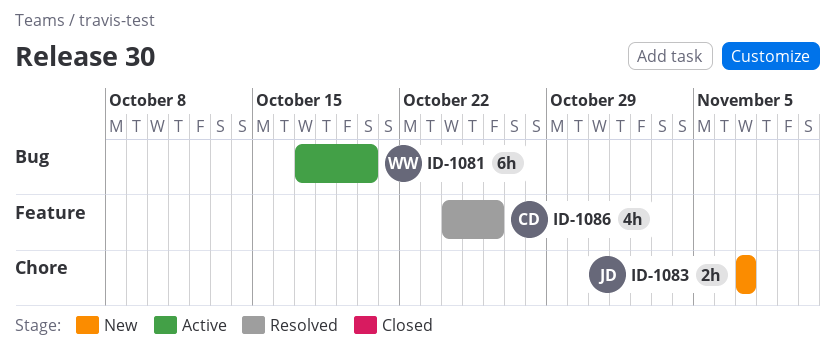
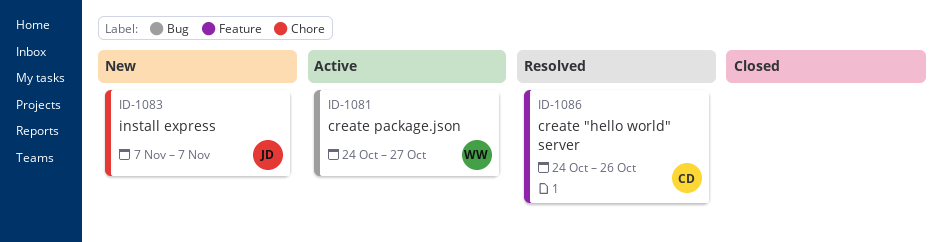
ID-1081, start: Oct 17 -> Oct 24
ID-1081, due: Oct 20 -> Oct 27

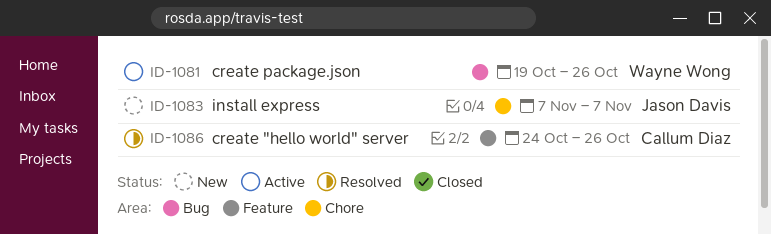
ID-1081, start: Oct 24 -> Oct 19
ID-1081, due: Oct 27 -> Oct 26

